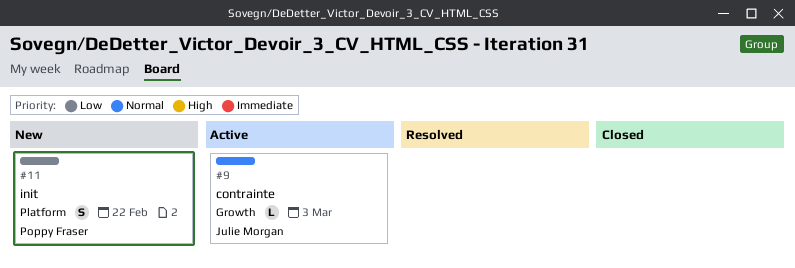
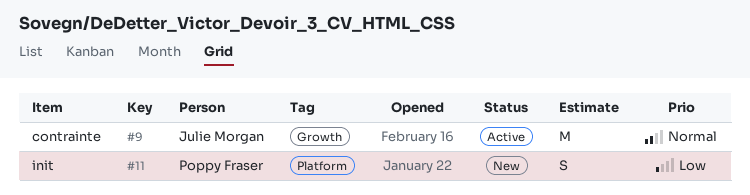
#9, estimate: L -> M

